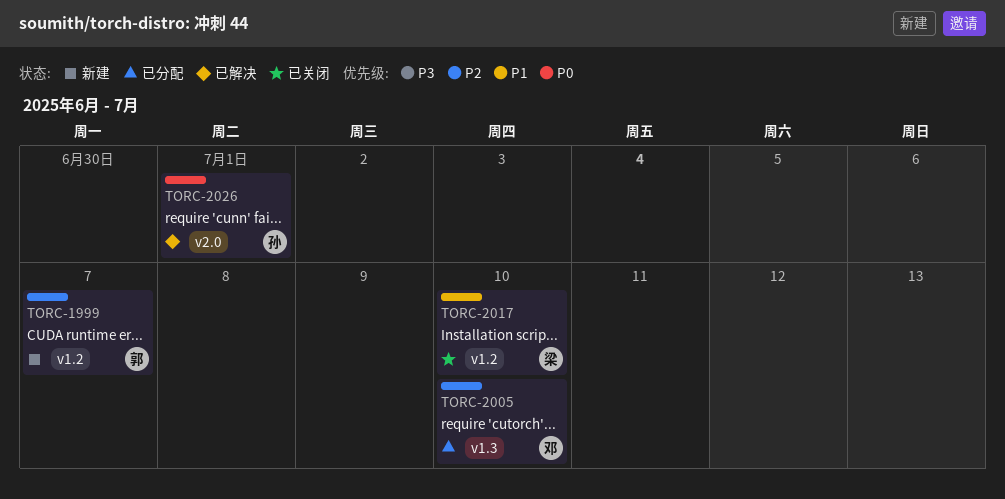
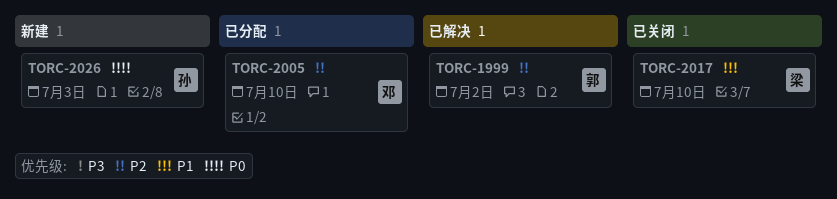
TORC-1999, status: 新建 -> 已解决
TORC-1999, due: Jul 7 -> Jul 2
TORC-2026, status: 已解决 -> 新建
TORC-2026, due: Jul 1 -> Jul 3

